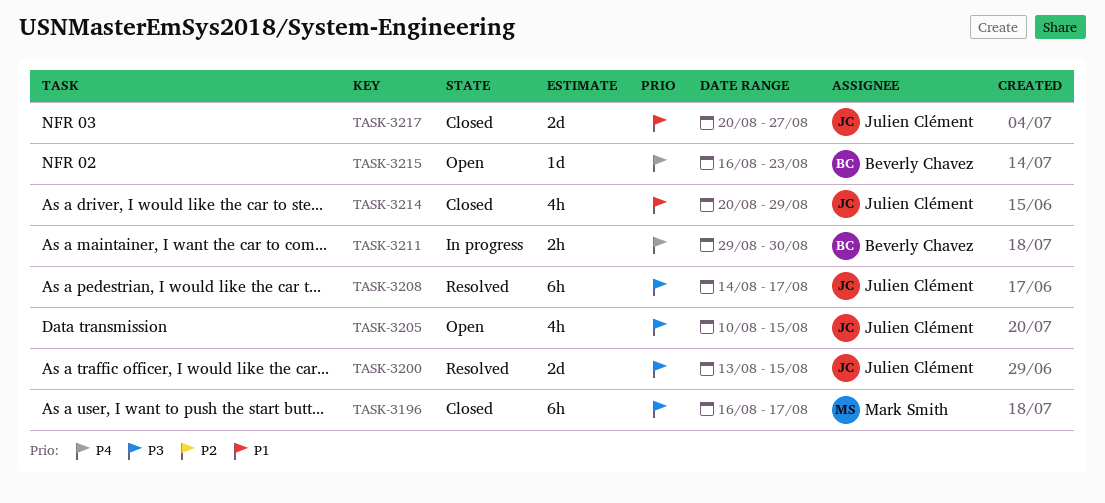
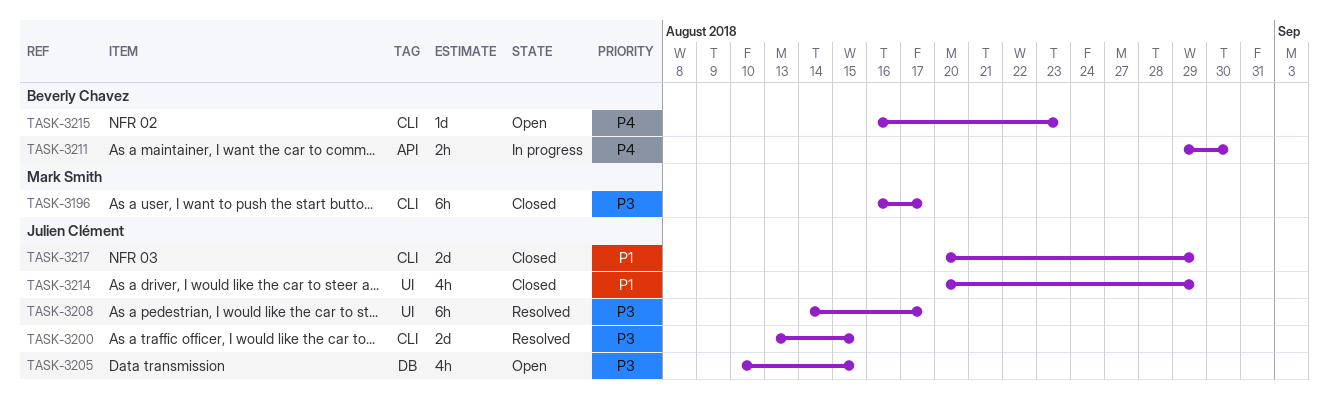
TASK-3217, due: Aug 27 -> Aug 29

